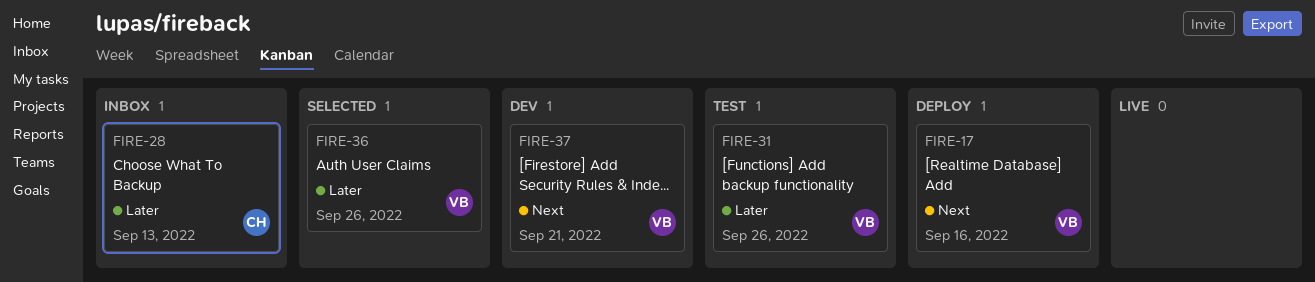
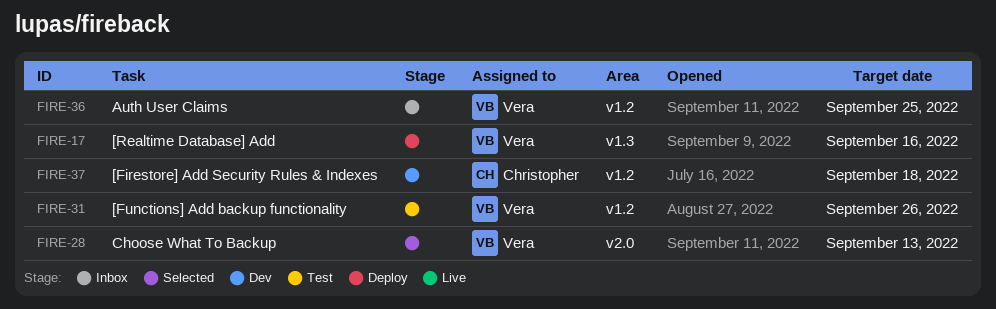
FIRE-28, status: Inbox -> Selected
FIRE-28, owner: Christopher -> Vera
FIRE-36, status: Selected -> Inbox
FIRE-36, due: Sep 26 -> Sep 25
FIRE-37, owner: Vera -> Christopher
FIRE-37, due: Sep 21 -> Sep 18

